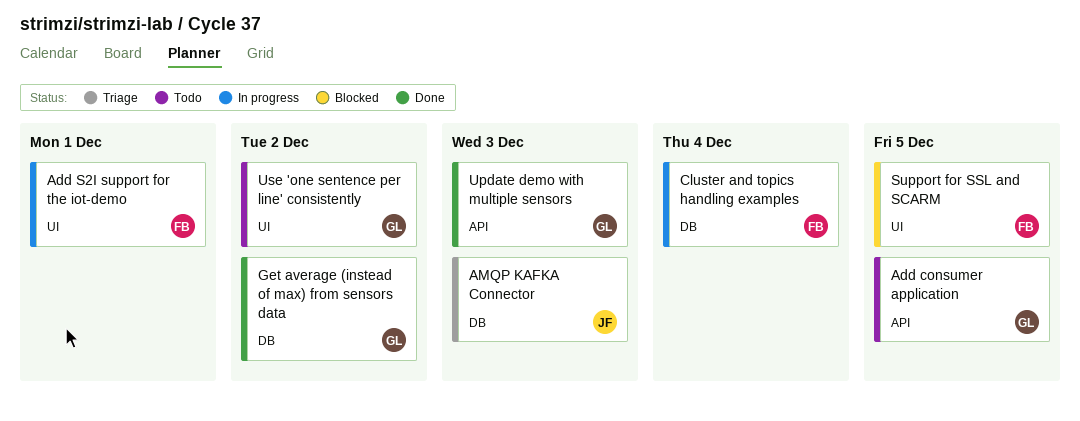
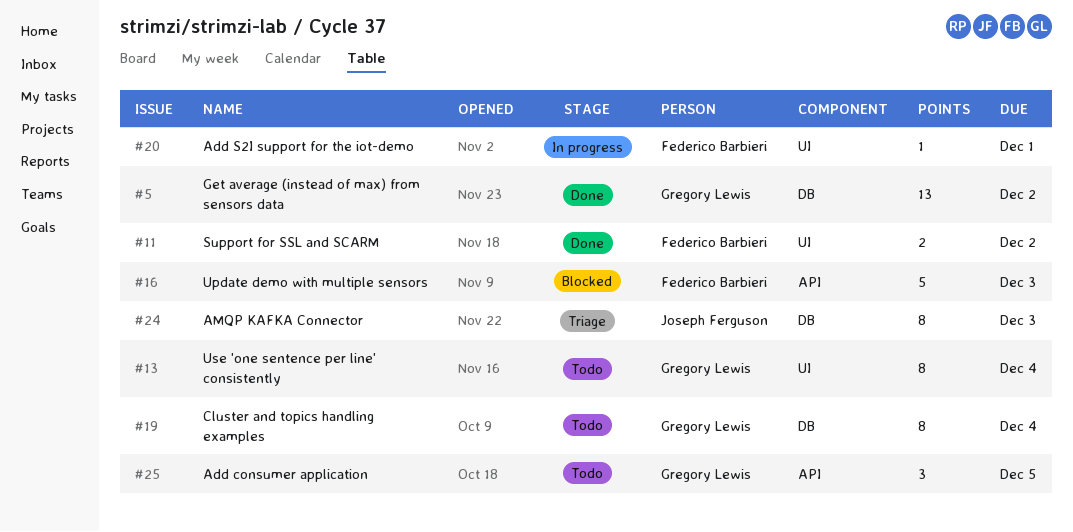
Cluster and topics handling examples, status: In progress -> Todo
Cluster and topics handling examples, owner: Federico Barbieri -> Gregory Lewis
Support for SSL and SCARM, status: Blocked -> Done
Support for SSL and SCARM, due: Dec 5 -> Dec 2
Update demo with multiple sensors, status: Done -> Blocked
Update demo with multiple sensors, owner: Gregory Lewis -> Federico Barbieri
Use 'one sentence per line' consistently, due: Dec 2 -> Dec 4

